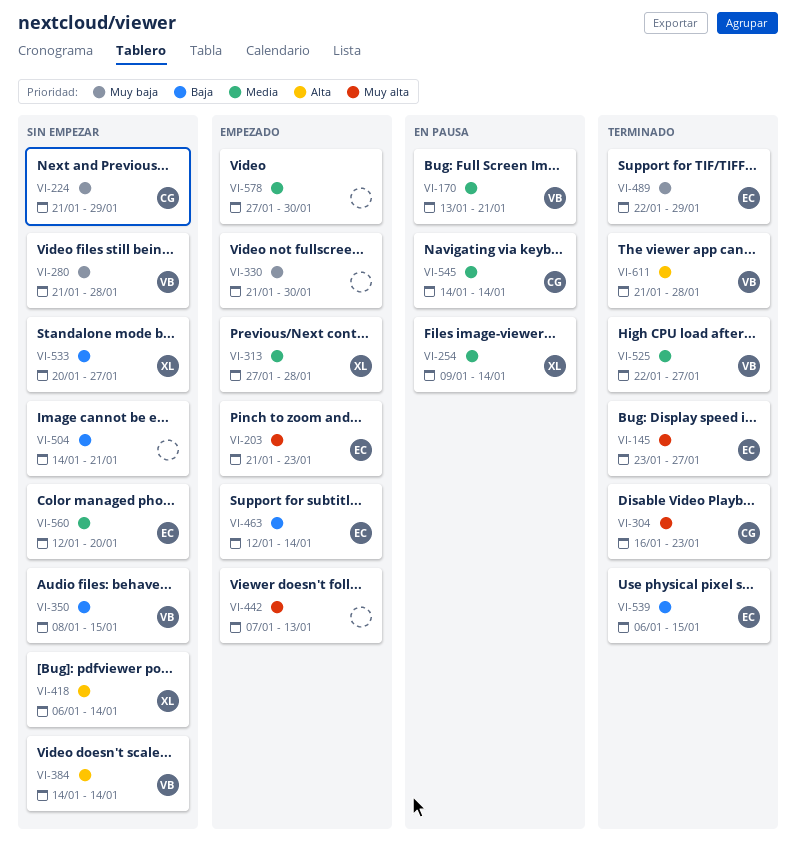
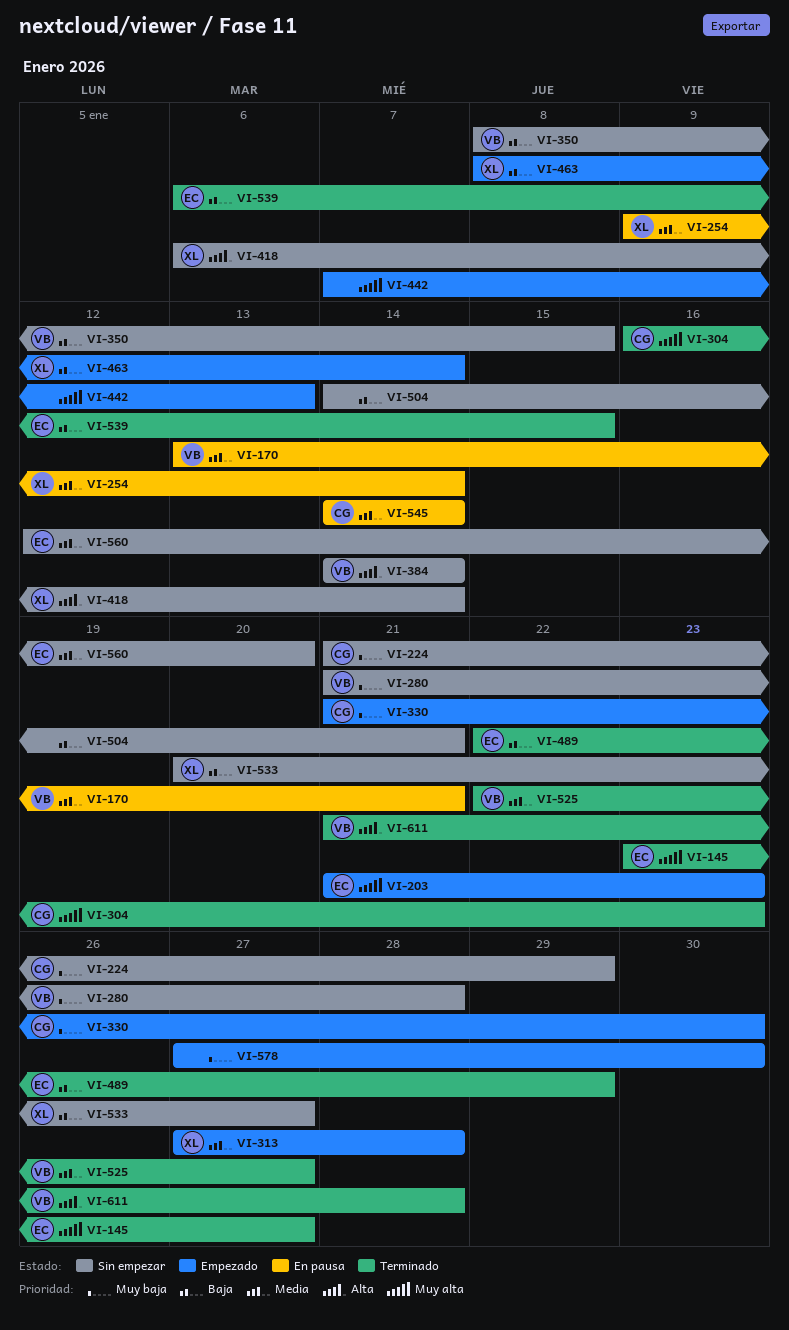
VI-330, owner: none -> CG
VI-463, owner: EC -> XL
VI-463, start: Jan 12 -> Jan 8
VI-489, priority: Muy baja -> Baja
VI-578, priority: Media -> Muy baja

